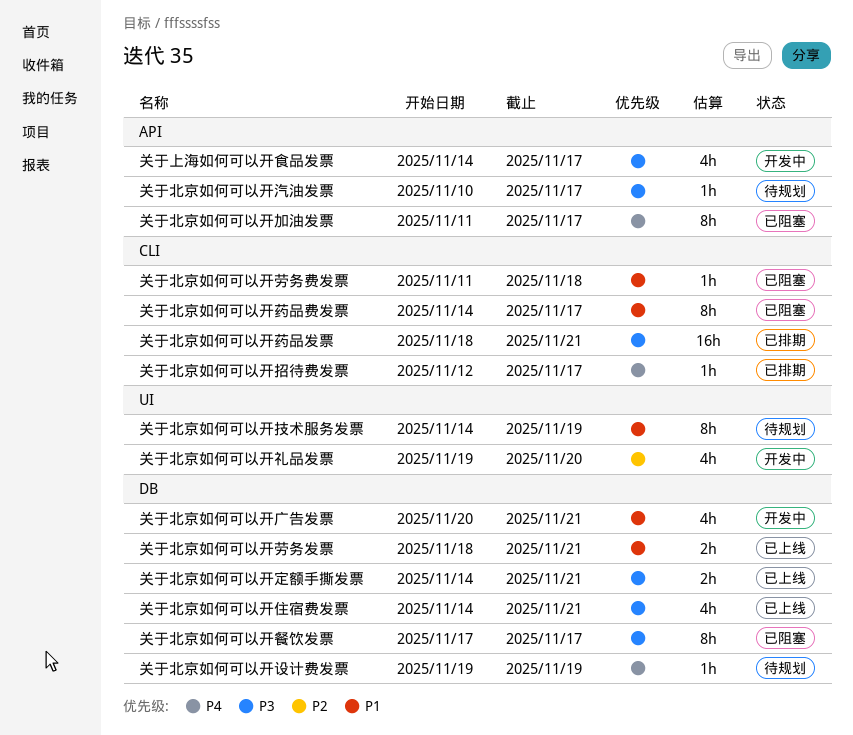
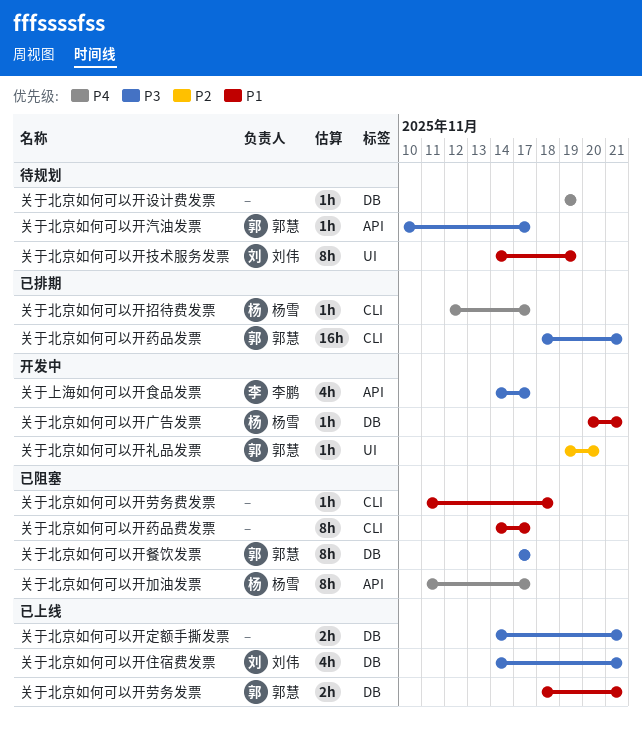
关于北京如何可以开广告发票, estimate: 4h -> 1h
关于北京如何可以开礼品发票, estimate: 4h -> 1h

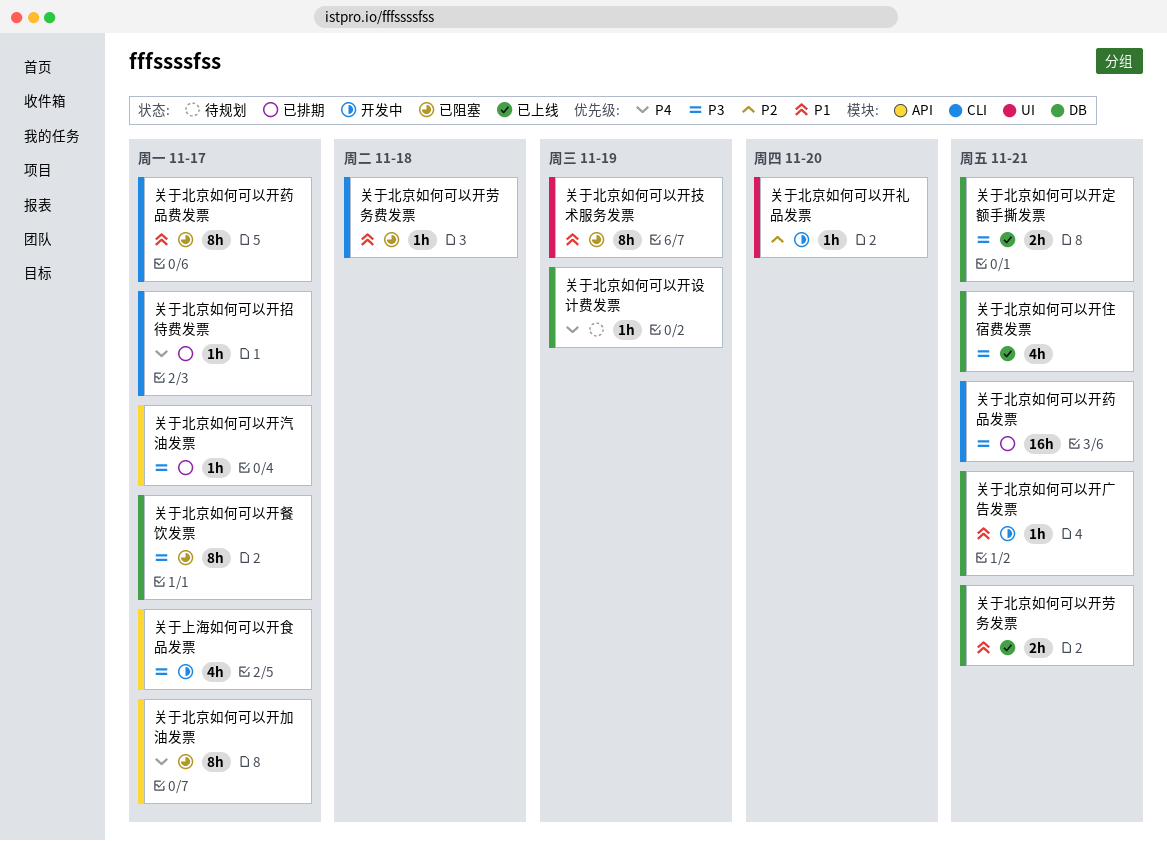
关于北京如何可以开技术服务发票, status: 待规划 -> 已阻塞
关于北京如何可以开汽油发票, status: 待规划 -> 已排期

